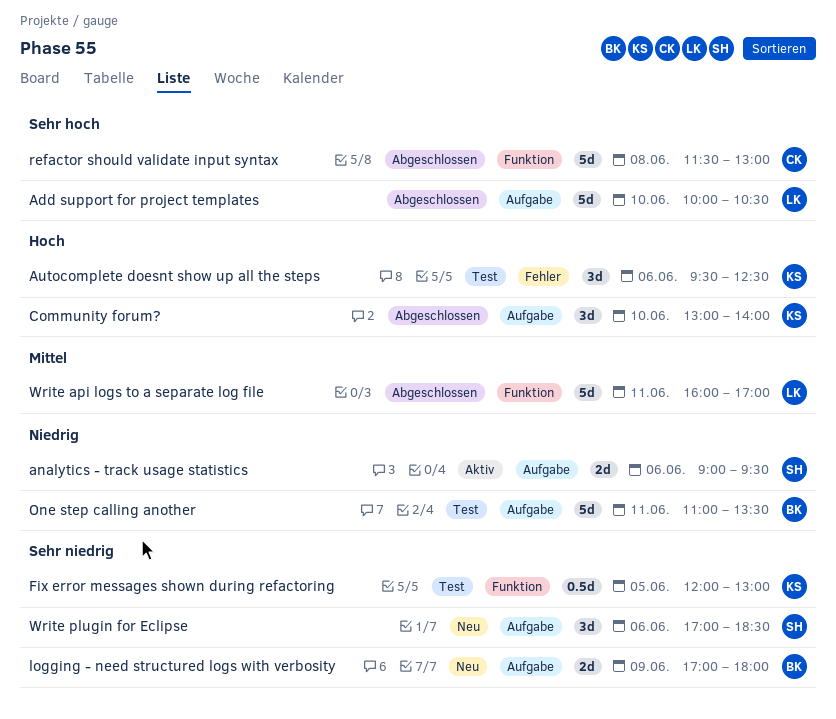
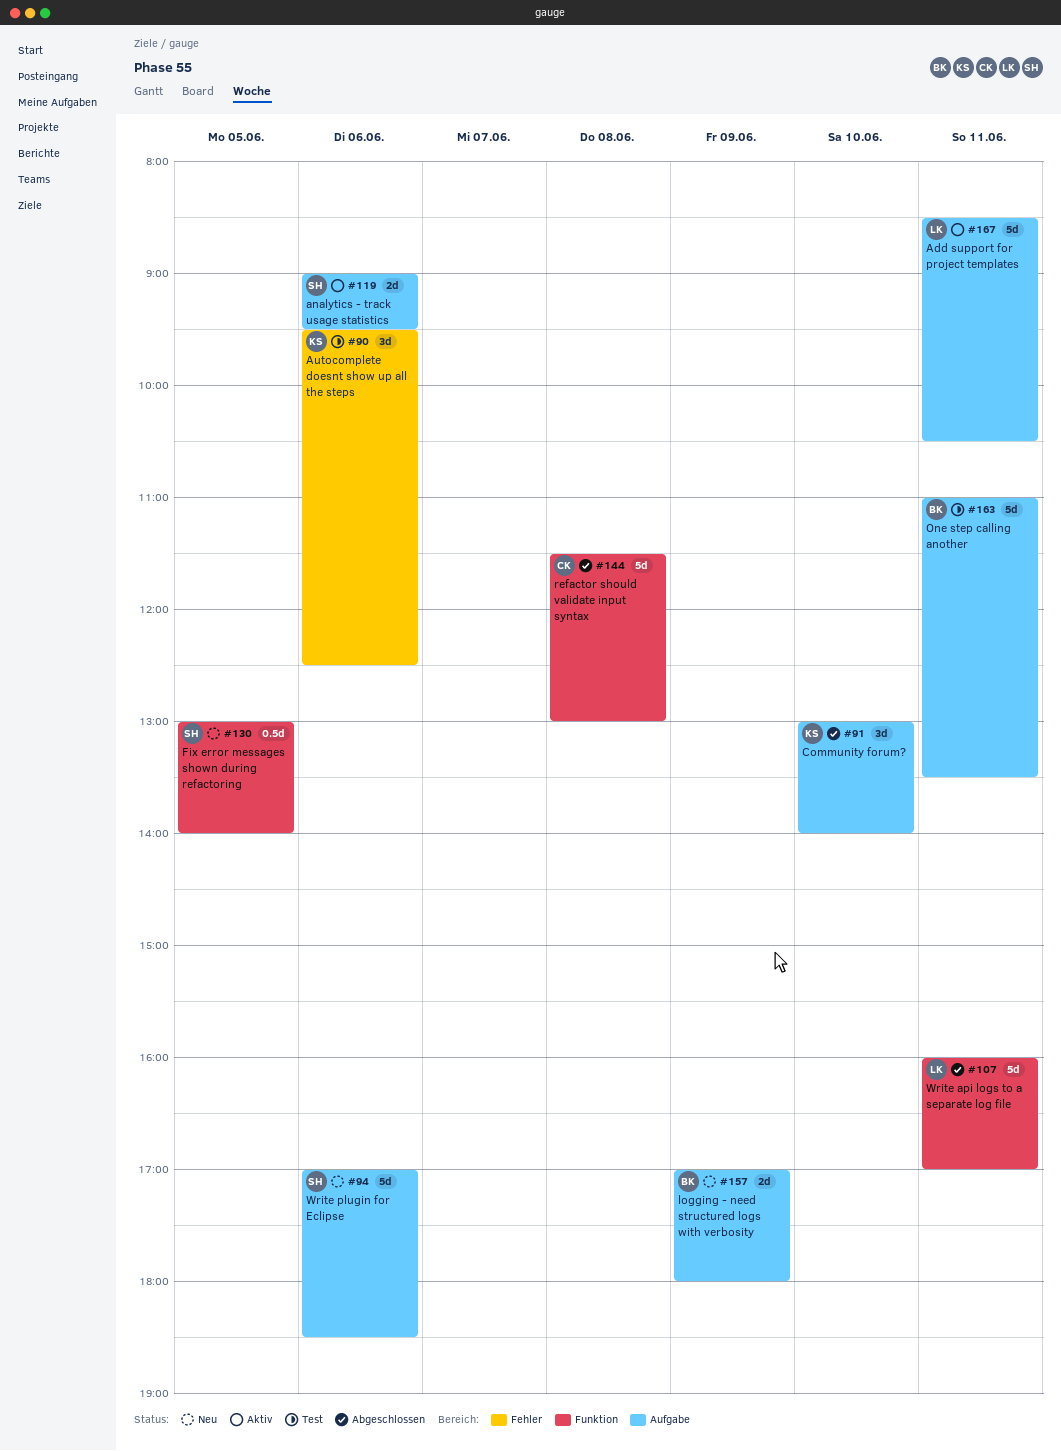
Add support for project templates, status: Abgeschlossen -> Aktiv
Add support for project templates, day: Jun 10 -> Jun 11
Add support for project templates, begins: 10:00 -> 08:30
Fix error messages shown during refactoring, status: Test -> Neu
Fix error messages shown during refactoring, owner: KS -> SH
Fix error messages shown during refactoring, begins: 12:00 -> 13:00
Fix error messages shown during refactoring, ends: 13:00 -> 14:00
Write plugin for Eclipse, estimate: 3d -> 5d

